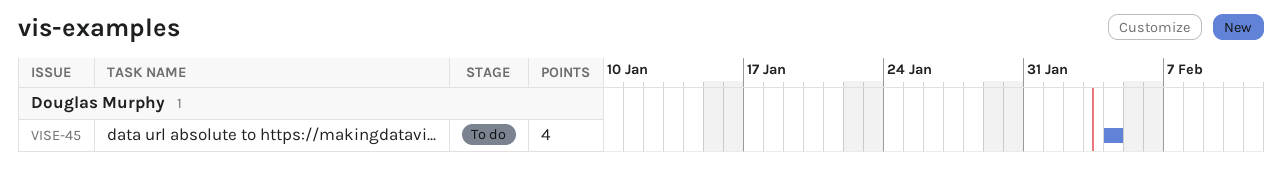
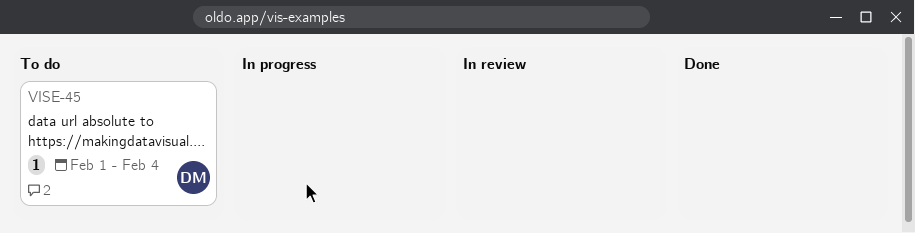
VISE-45, estimate: 4 -> 1
VISE-45, start: Feb 4 -> Feb 1

